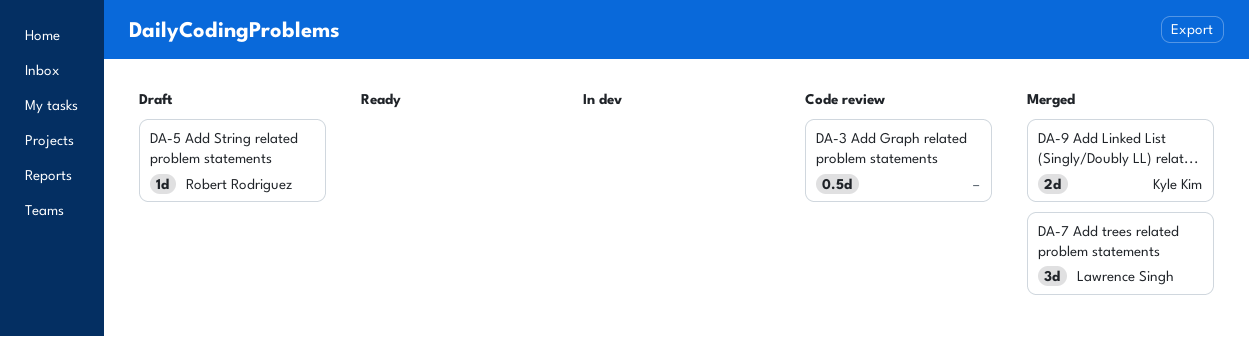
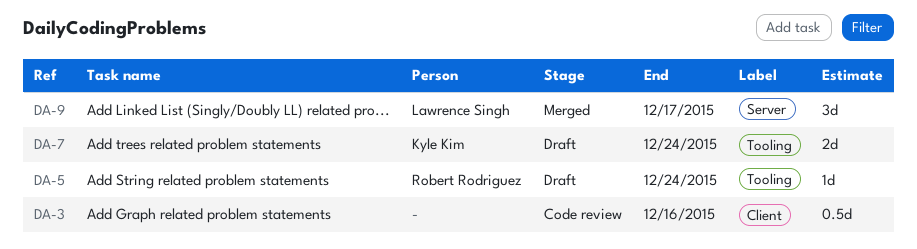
DA-7, status: Merged -> Draft
DA-7, owner: Lawrence Singh -> Kyle Kim
DA-7, estimate: 3d -> 2d
DA-9, owner: Kyle Kim -> Lawrence Singh
DA-9, estimate: 2d -> 3d

